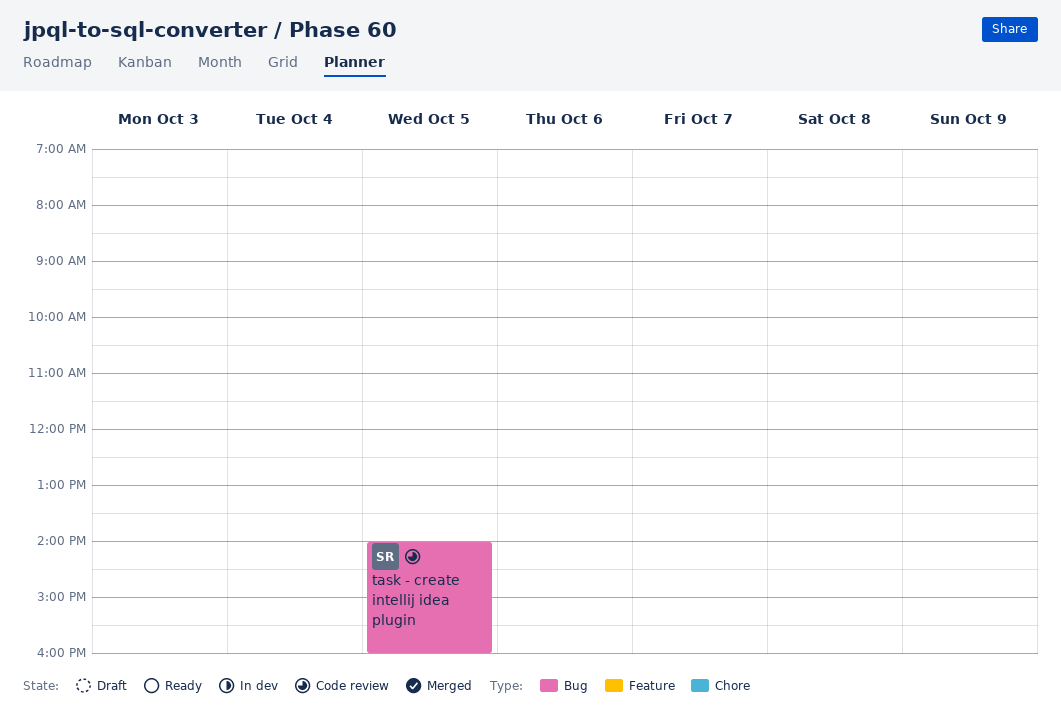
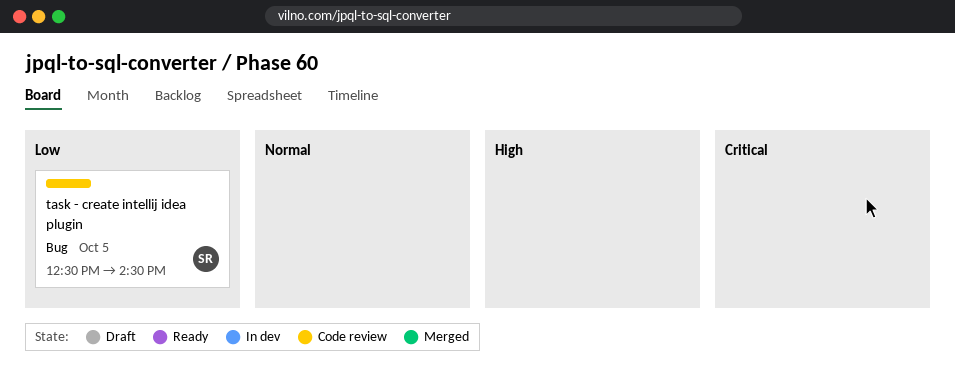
task - create intellij idea plugin, begins: 14:00 -> 12:30
task - create intellij idea plugin, ends: 16:00 -> 14:30

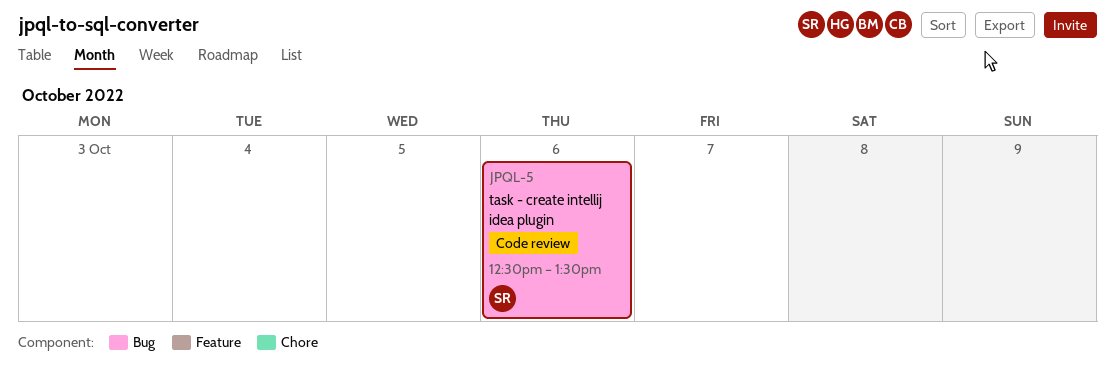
task - create intellij idea plugin, day: Oct 5 -> Oct 6
task - create intellij idea plugin, ends: 14:30 -> 13:30

